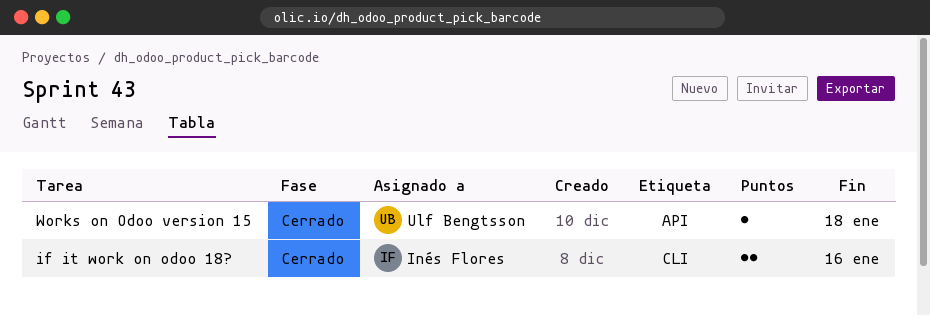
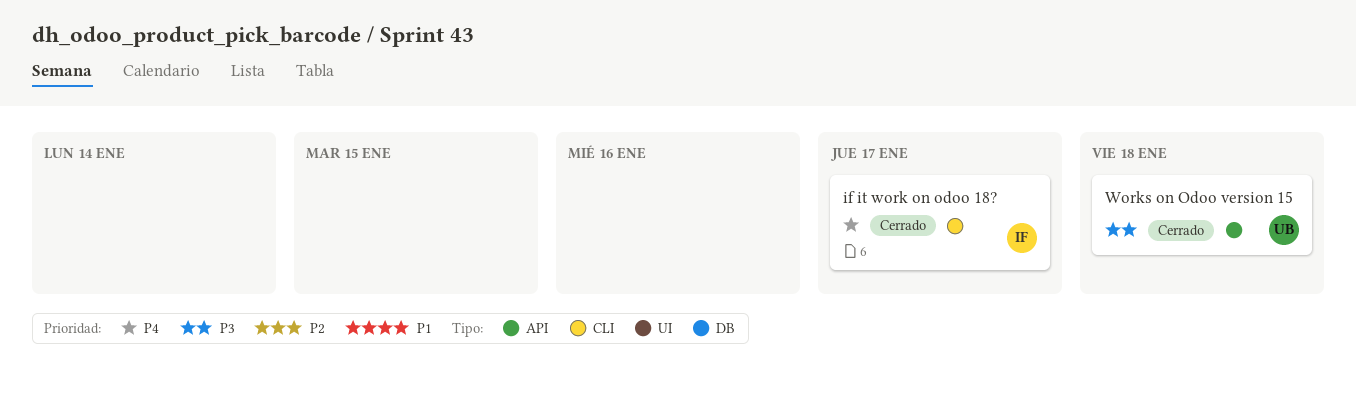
if it work on odoo 18?, due: Jan 16 -> Jan 17

